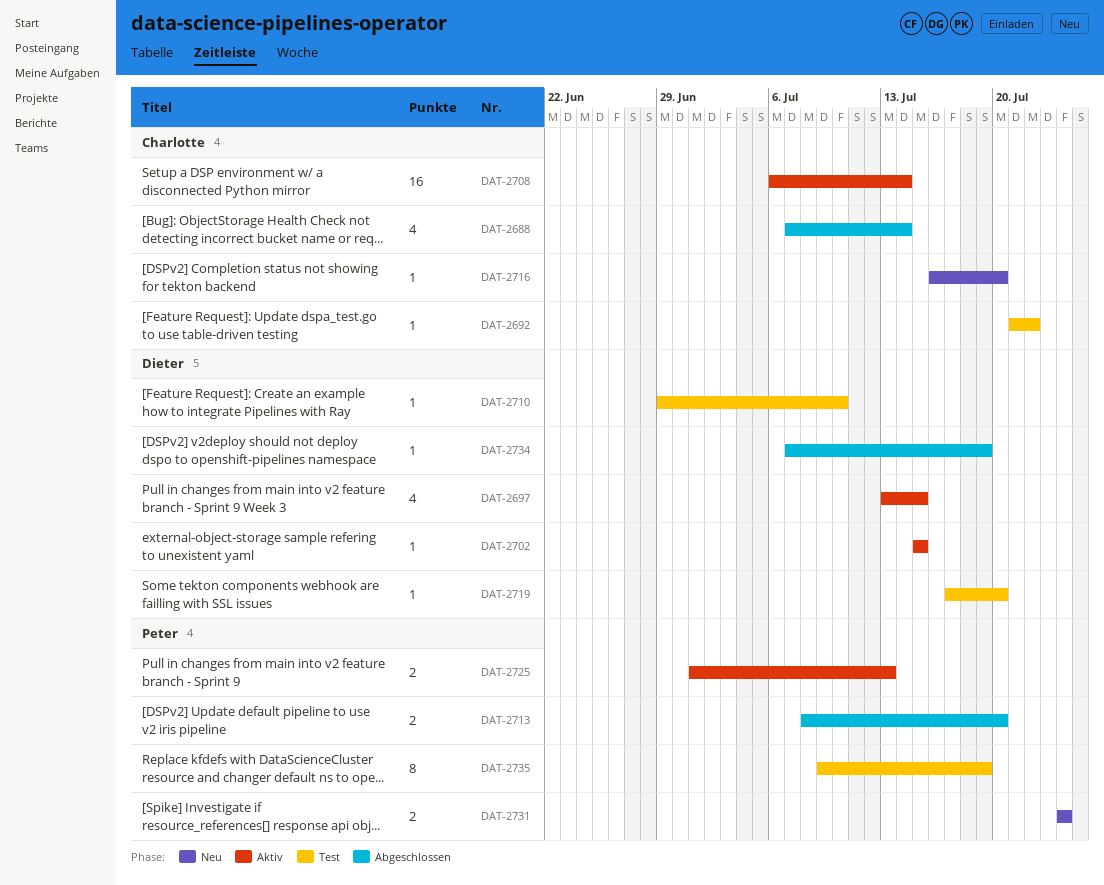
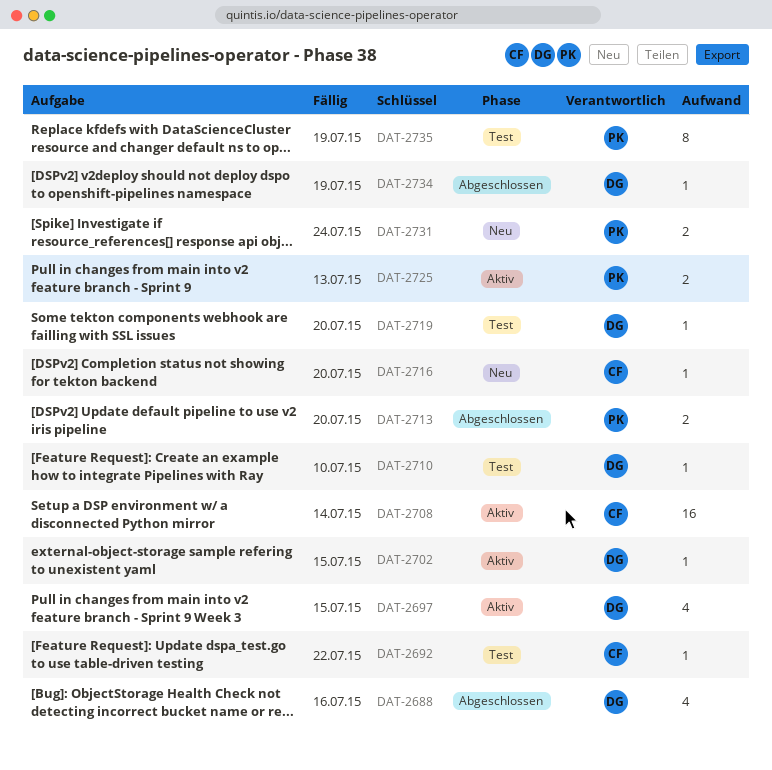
DAT-2688, owner: Charlotte -> Dieter
DAT-2688, due: Jul 14 -> Jul 16

